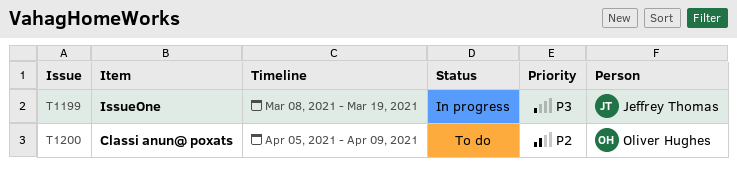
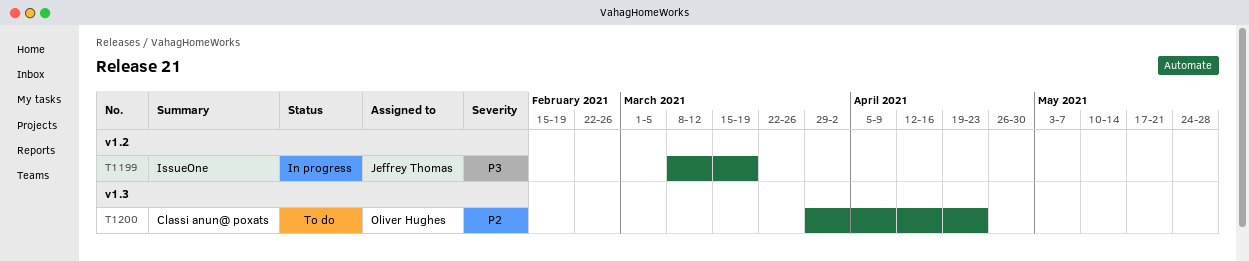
T1200, start: Apr 5 -> Mar 29
T1200, due: Apr 9 -> Apr 23

